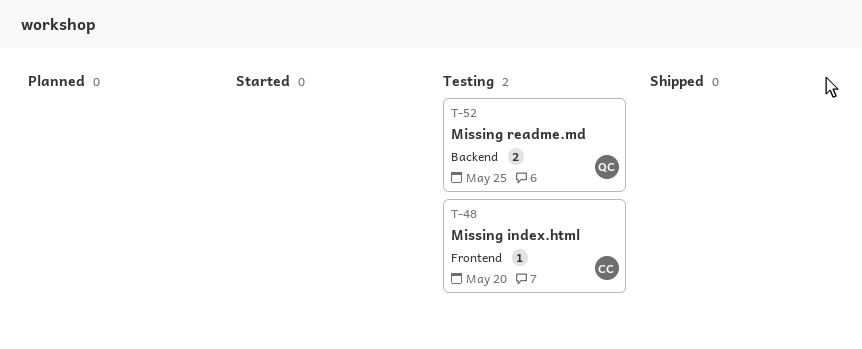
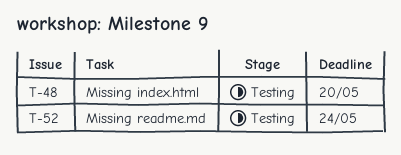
T-52, due: May 25 -> May 24

